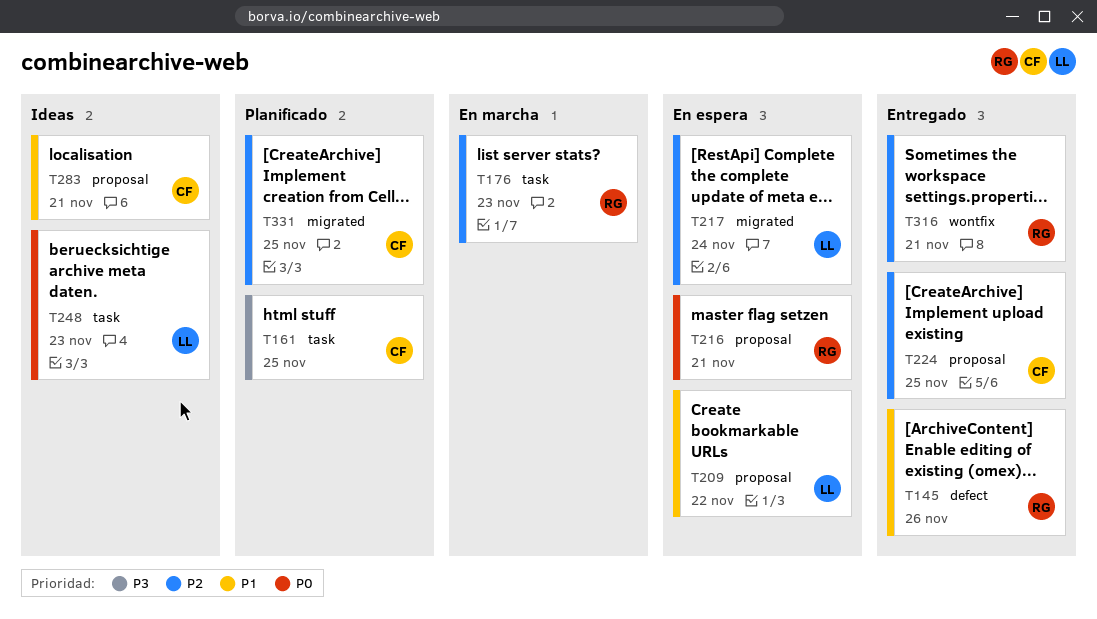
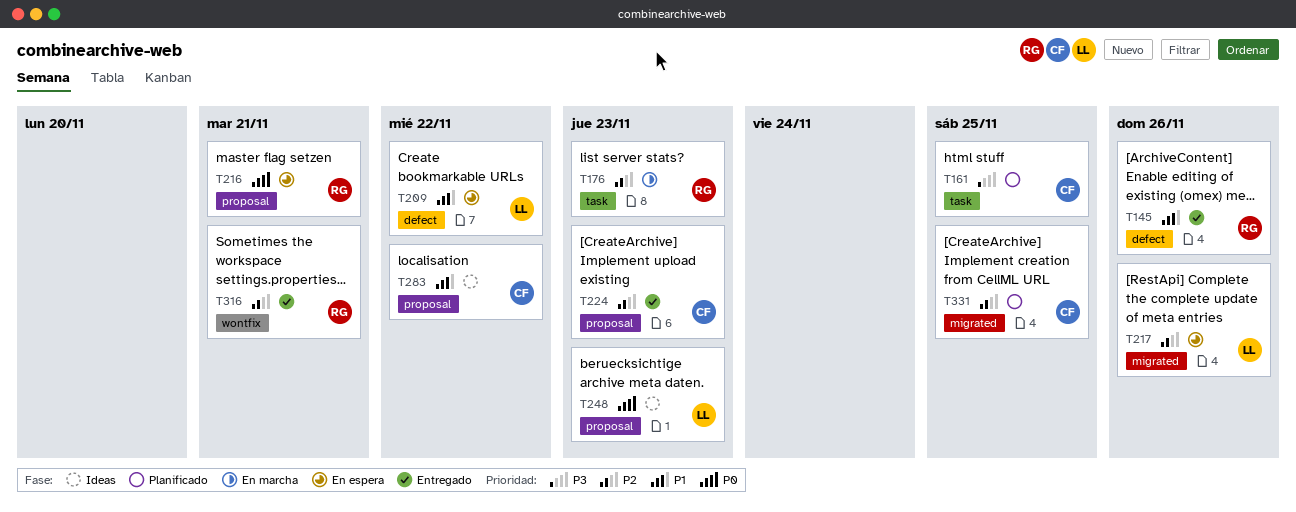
T209, label: proposal -> defect
T217, due: Nov 24 -> Nov 26
T224, due: Nov 25 -> Nov 23
T248, label: task -> proposal
T283, due: Nov 21 -> Nov 22

